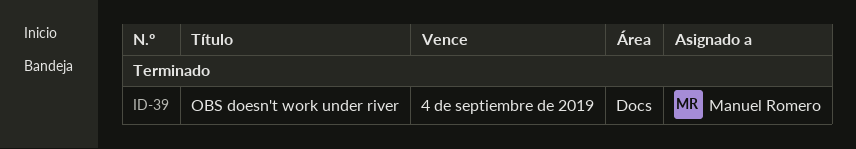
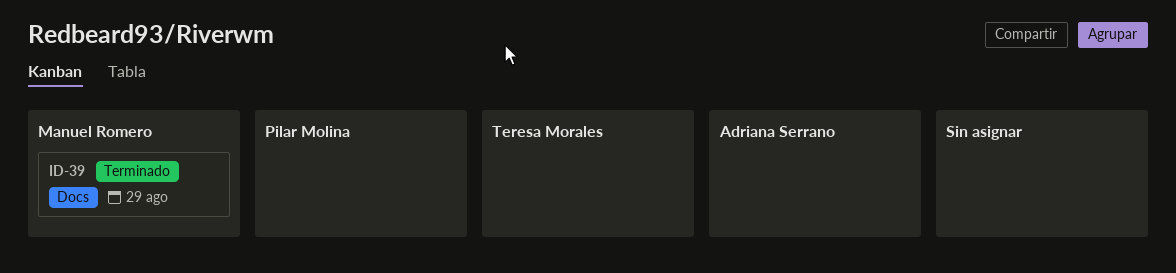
ID-39, due: Sep 4 -> Aug 29

